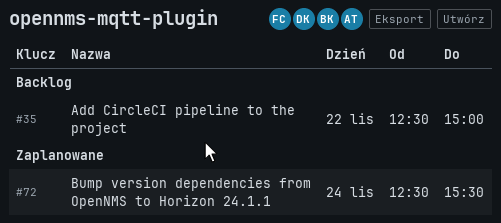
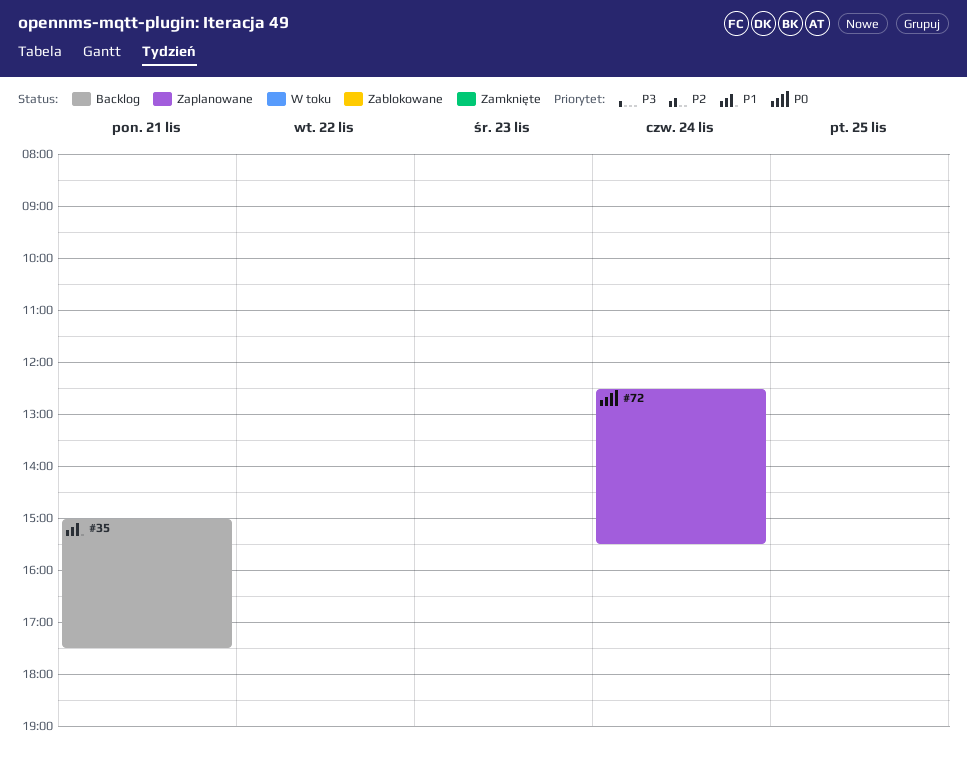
#35, day: Nov 22 -> Nov 21
#35, begins: 12:30 -> 15:00
#35, ends: 15:00 -> 17:30

